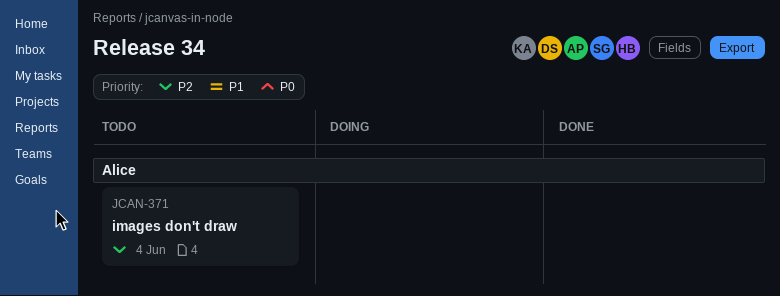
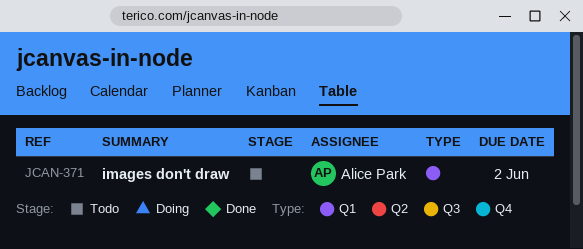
JCAN-371, due: Jun 4 -> Jun 2

